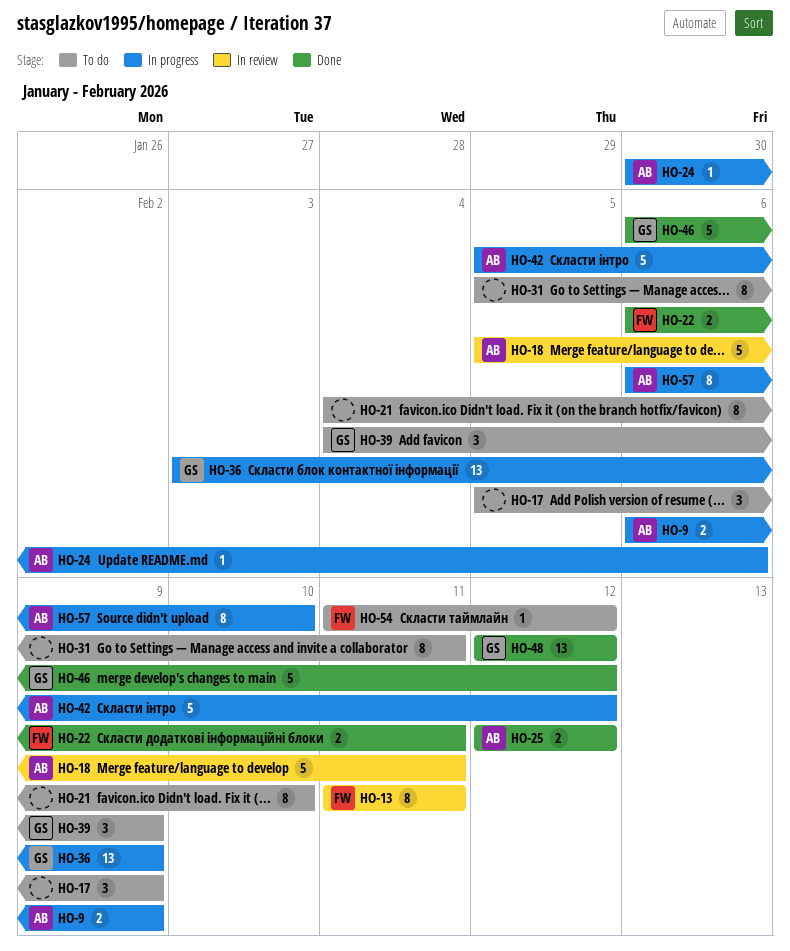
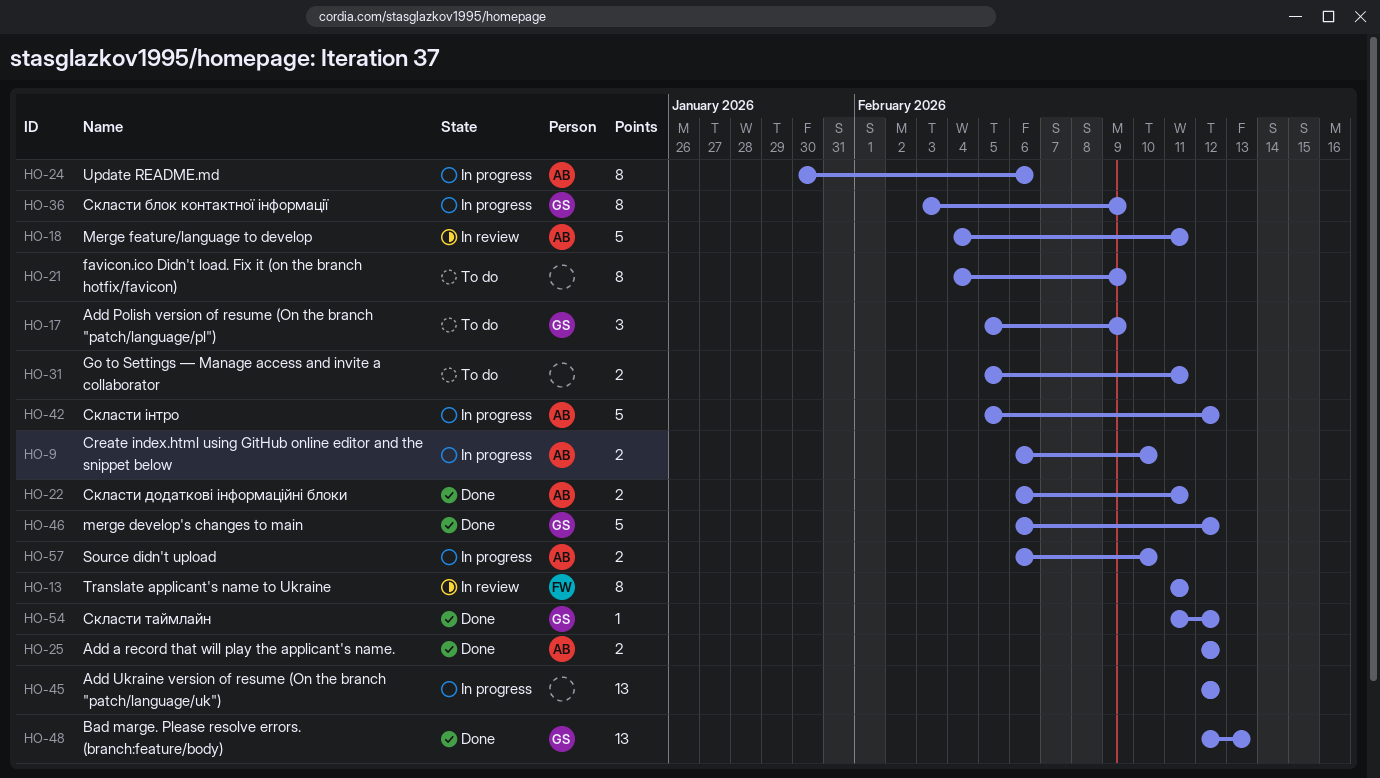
HO-9, due: Feb 9 -> Feb 10
HO-17, owner: none -> GS
HO-18, start: Feb 5 -> Feb 4
HO-21, due: Feb 10 -> Feb 9
HO-22, owner: FW -> AB
HO-24, estimate: 1 -> 8
HO-31, estimate: 8 -> 2
HO-36, estimate: 13 -> 8
HO-39: present -> none
HO-45: none -> present
HO-48, due: Feb 12 -> Feb 13
HO-54, status: To do -> Done
HO-54, owner: FW -> GS
HO-57, estimate: 8 -> 2

